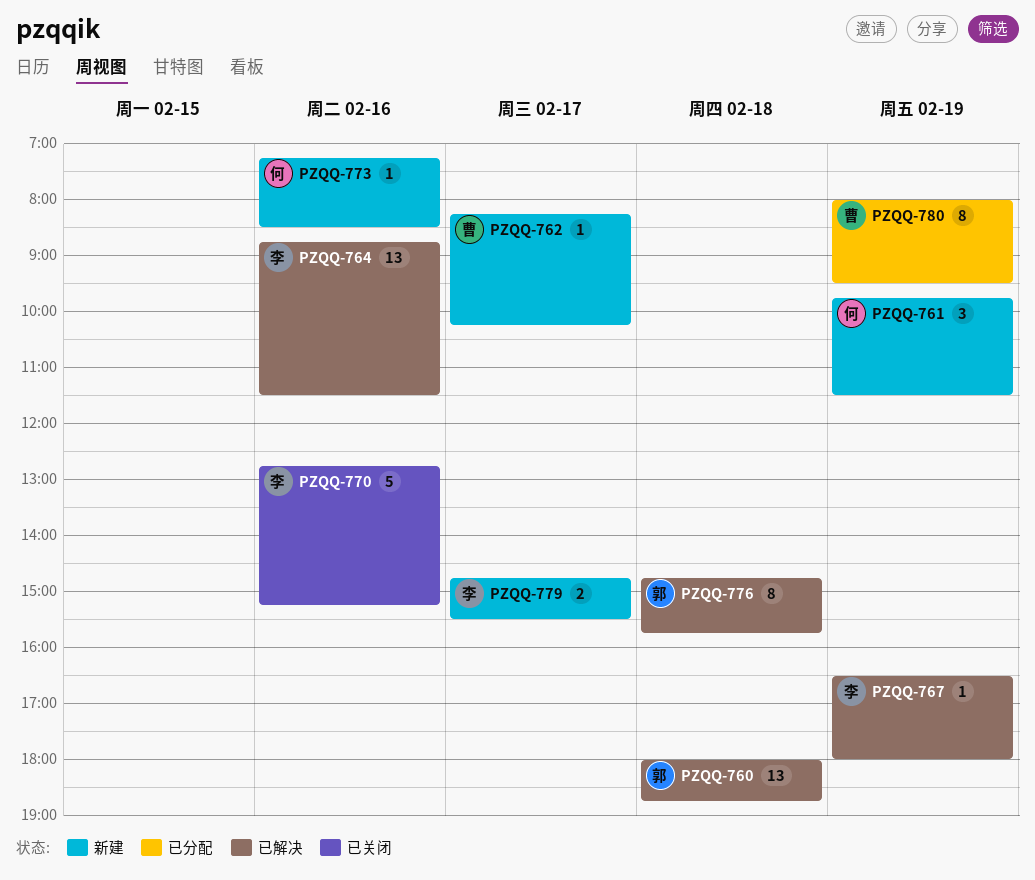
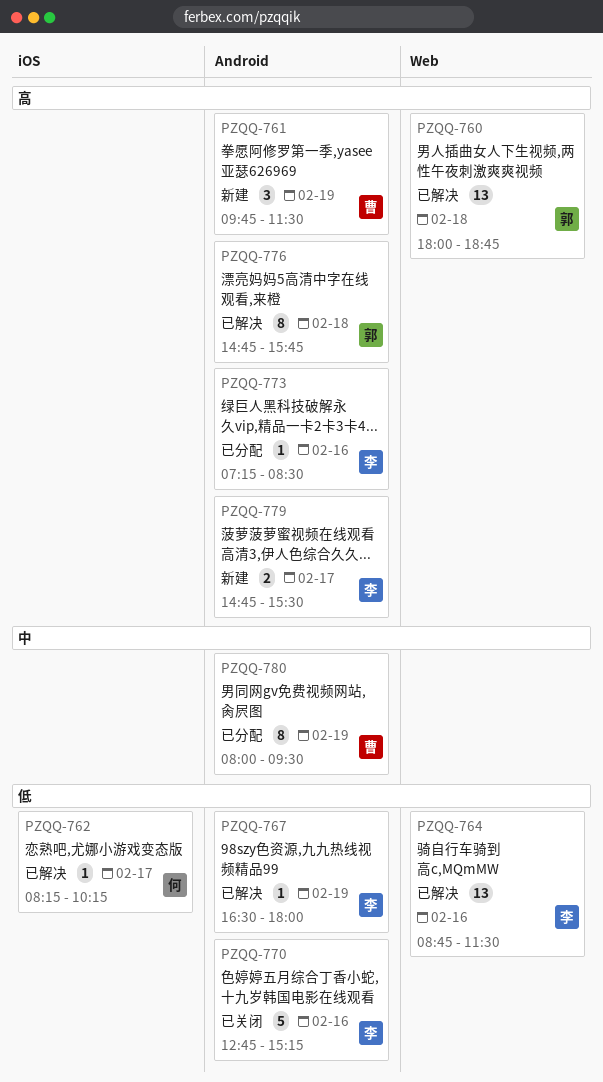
PZQQ-761, owner: 何 -> 曹
PZQQ-762, status: 新建 -> 已解决
PZQQ-762, owner: 曹 -> 何
PZQQ-773, status: 新建 -> 已分配
PZQQ-773, owner: 何 -> 李

